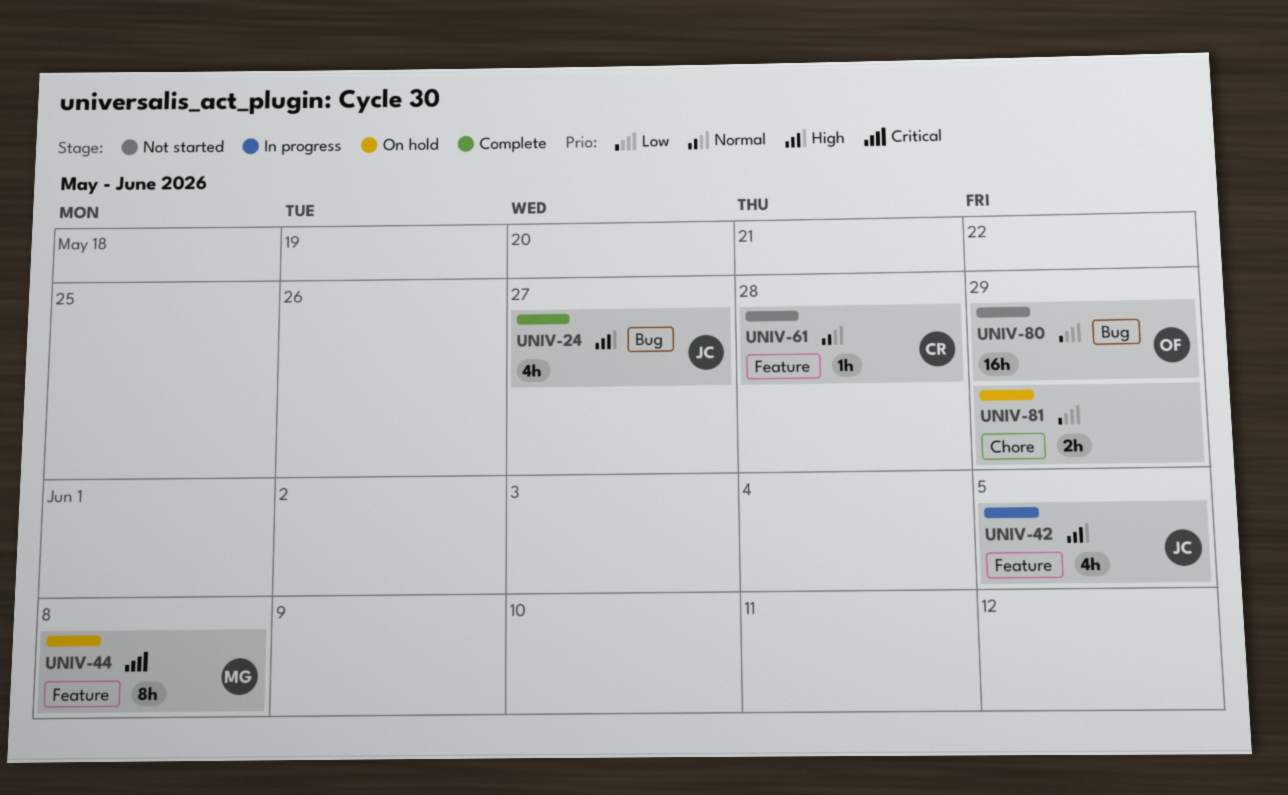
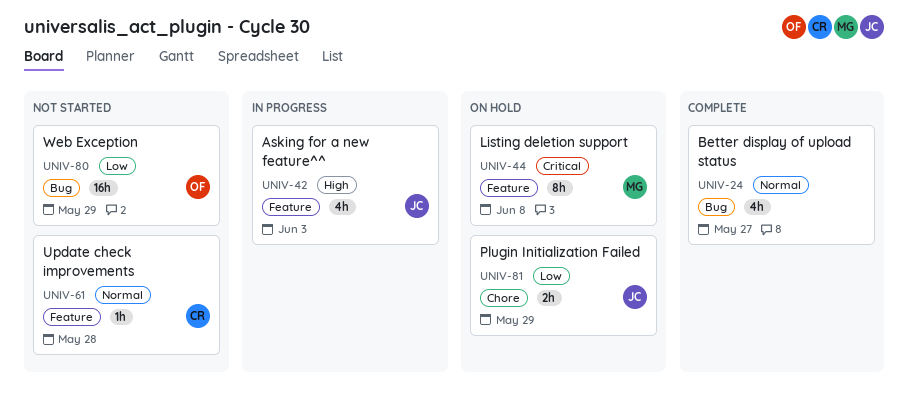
UNIV-24, owner: JC -> none
UNIV-24, priority: High -> Normal
UNIV-42, due: Jun 5 -> Jun 3
UNIV-81, owner: none -> JC

